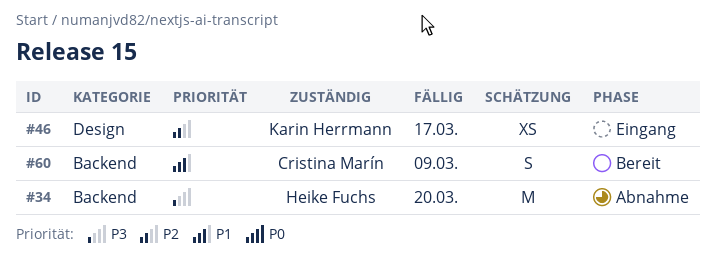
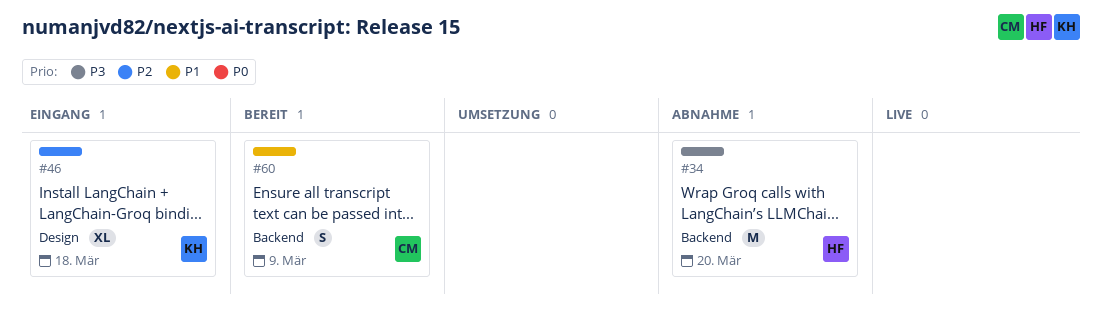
#46, estimate: XS -> XL
#46, due: Mar 17 -> Mar 18

